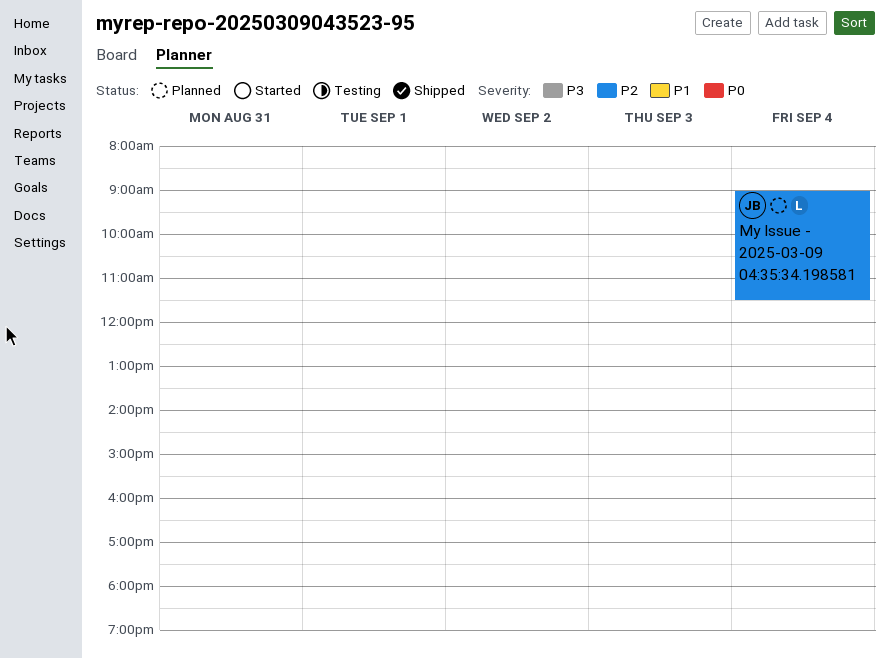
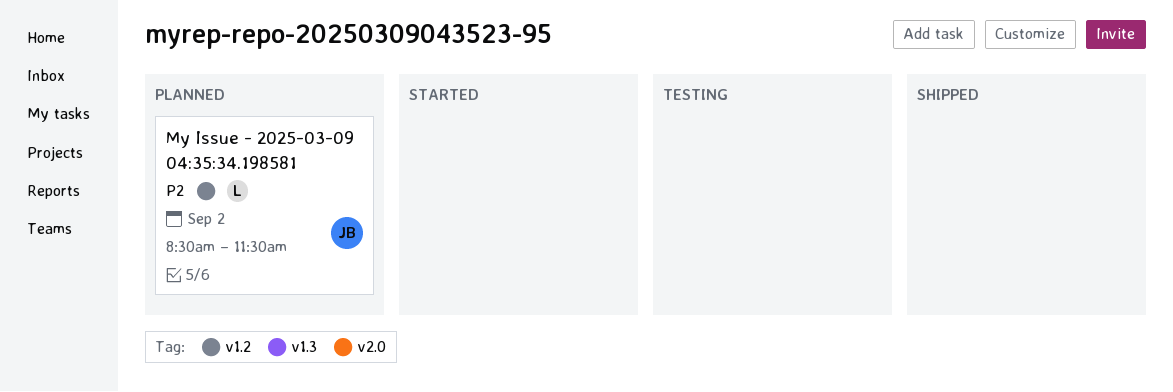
My Issue - 2025-03-09 04:35:34.198581, day: Sep 4 -> Sep 2
My Issue - 2025-03-09 04:35:34.198581, begins: 09:00 -> 08:30

